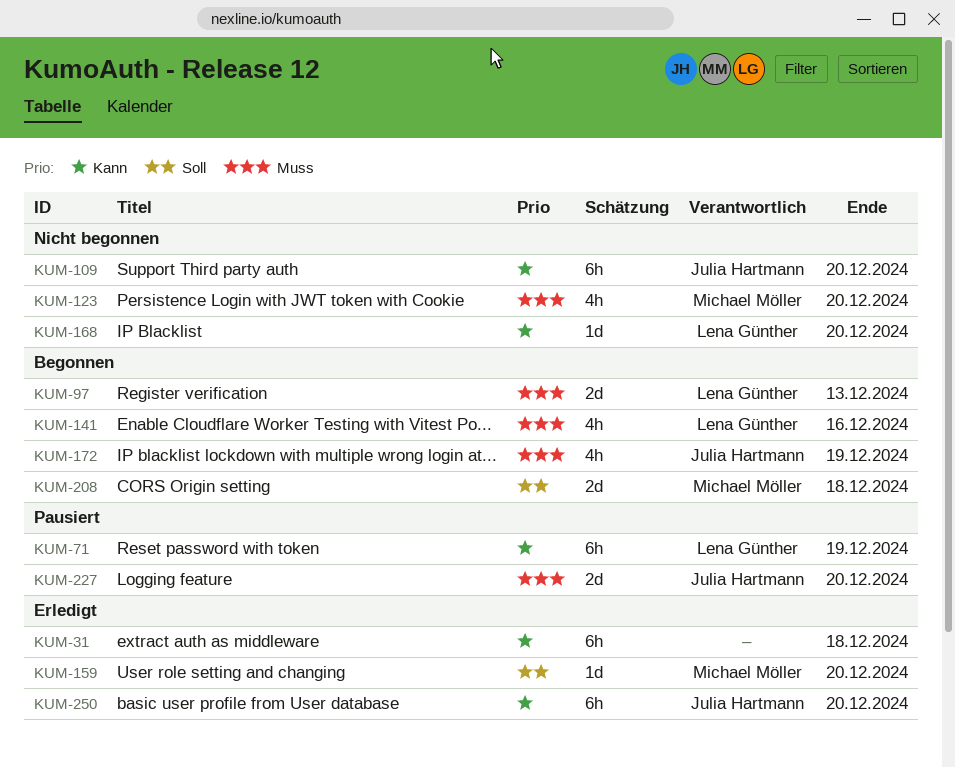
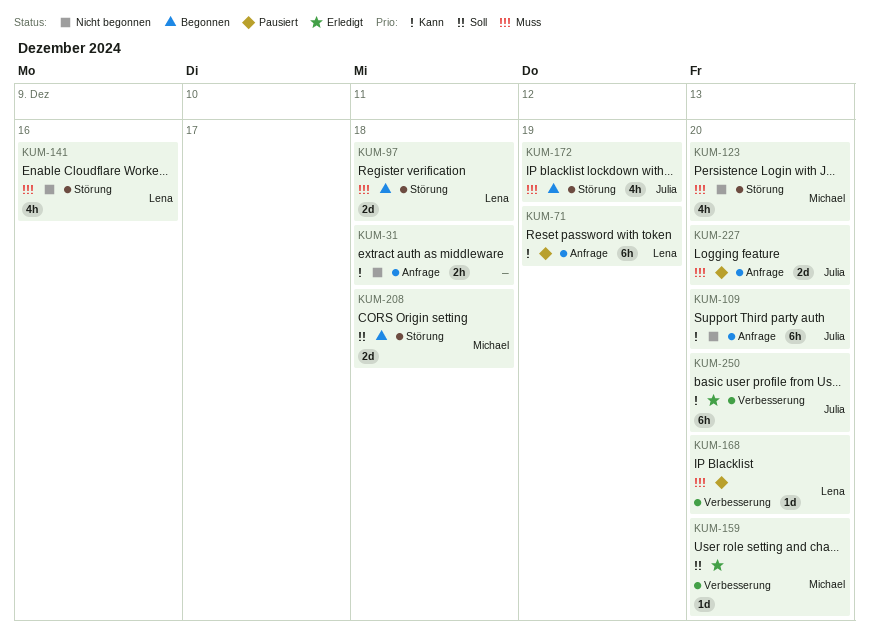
KUM-31, status: Erledigt -> Nicht begonnen
KUM-31, estimate: 6h -> 2h
KUM-97, due: Dec 13 -> Dec 18
KUM-141, status: Begonnen -> Nicht begonnen
KUM-168, status: Nicht begonnen -> Pausiert
KUM-168, priority: Kann -> Muss

